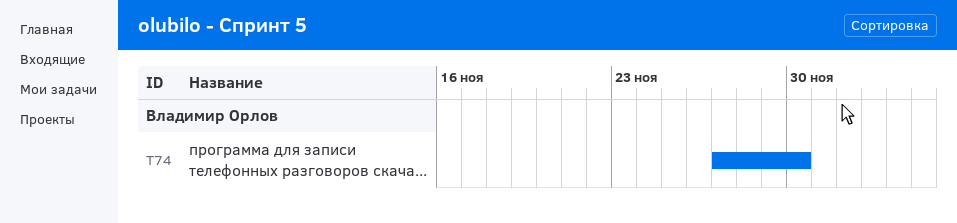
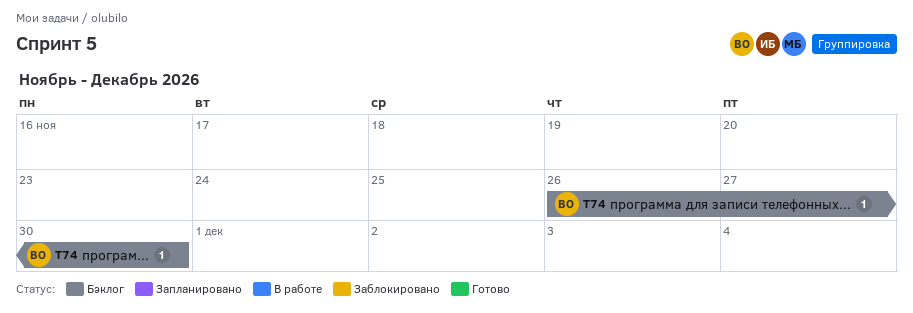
T74, start: Nov 27 -> Nov 26

